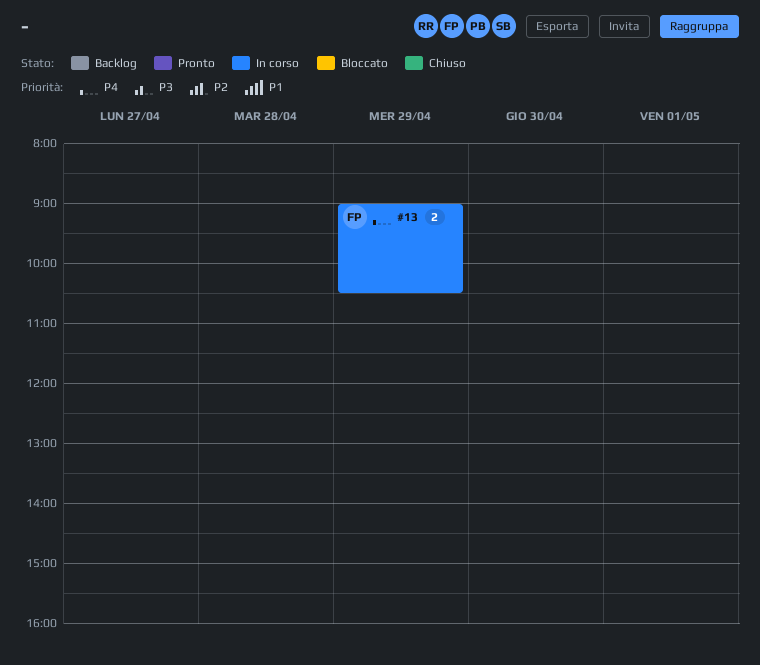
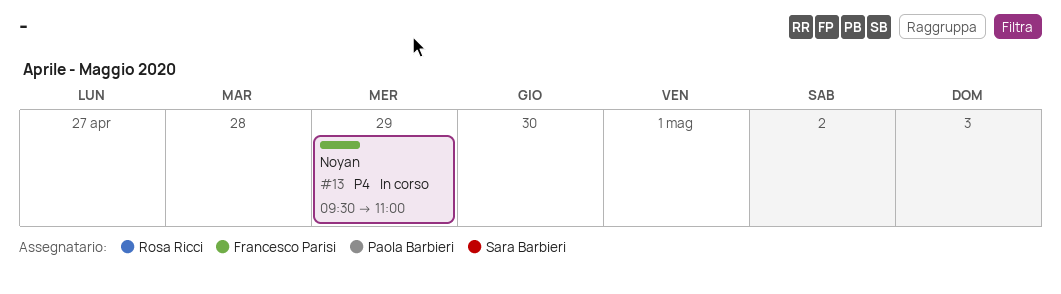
#13, begins: 09:00 -> 09:30
#13, ends: 10:30 -> 11:00

